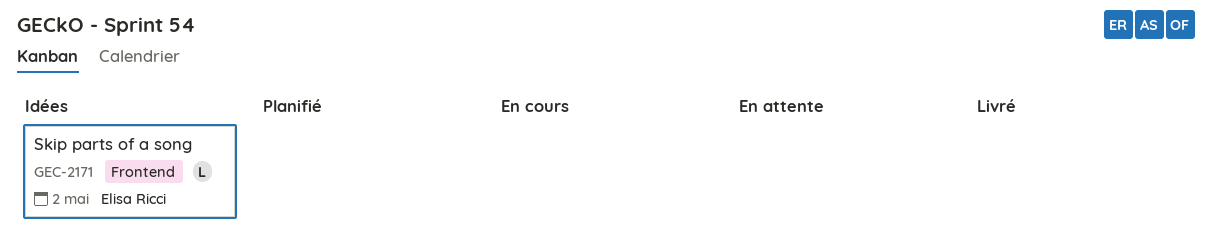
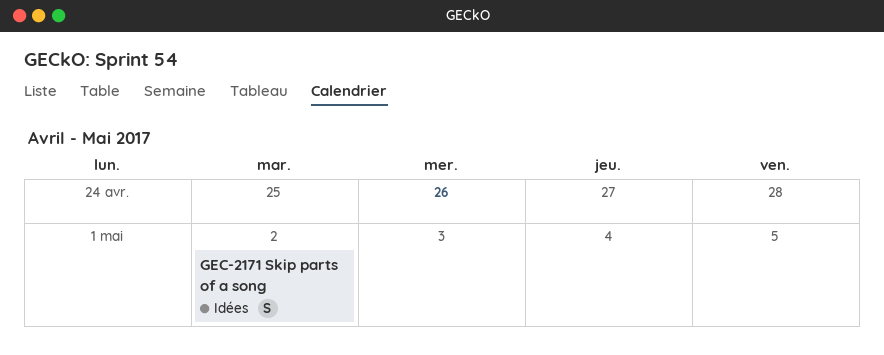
GEC-2171, estimate: L -> S

